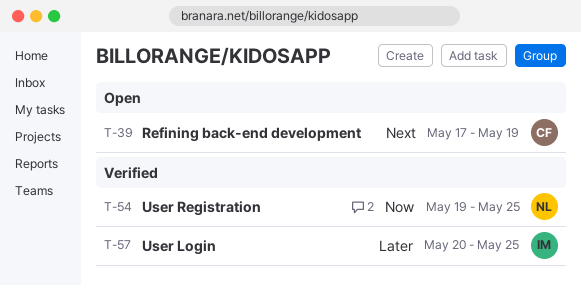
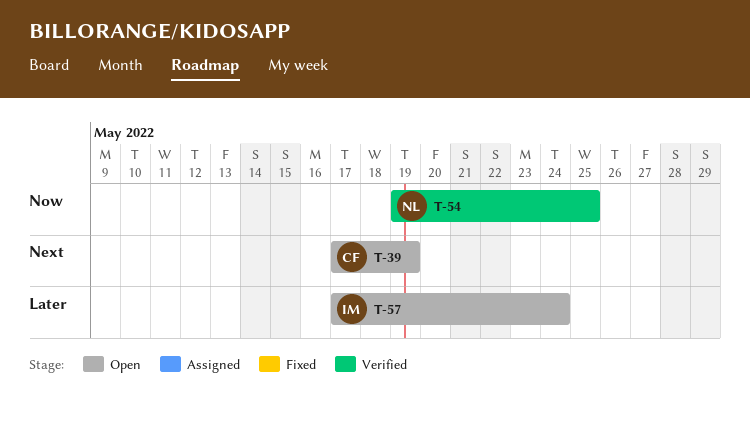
T-57, status: Verified -> Open
T-57, start: May 20 -> May 17
T-57, due: May 25 -> May 24

